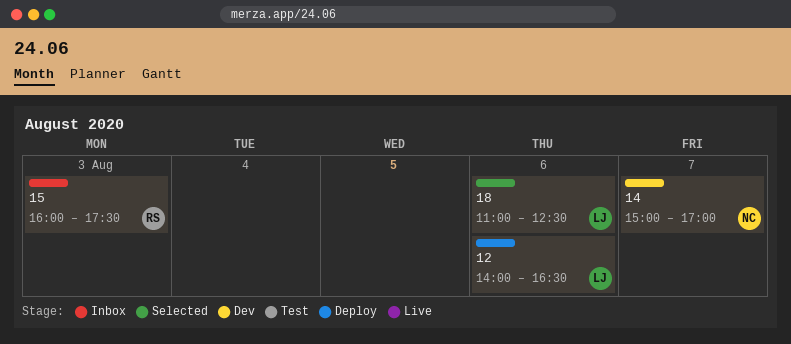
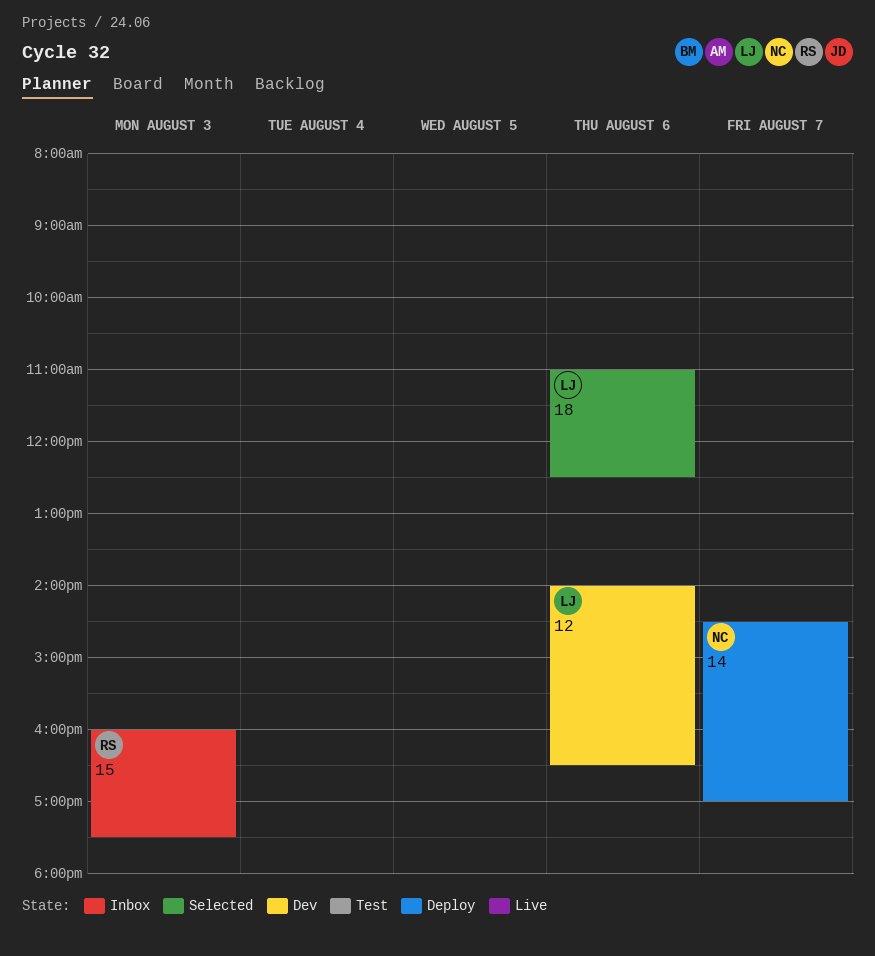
12, status: Deploy -> Dev
14, status: Dev -> Deploy
14, begins: 15:00 -> 14:30

